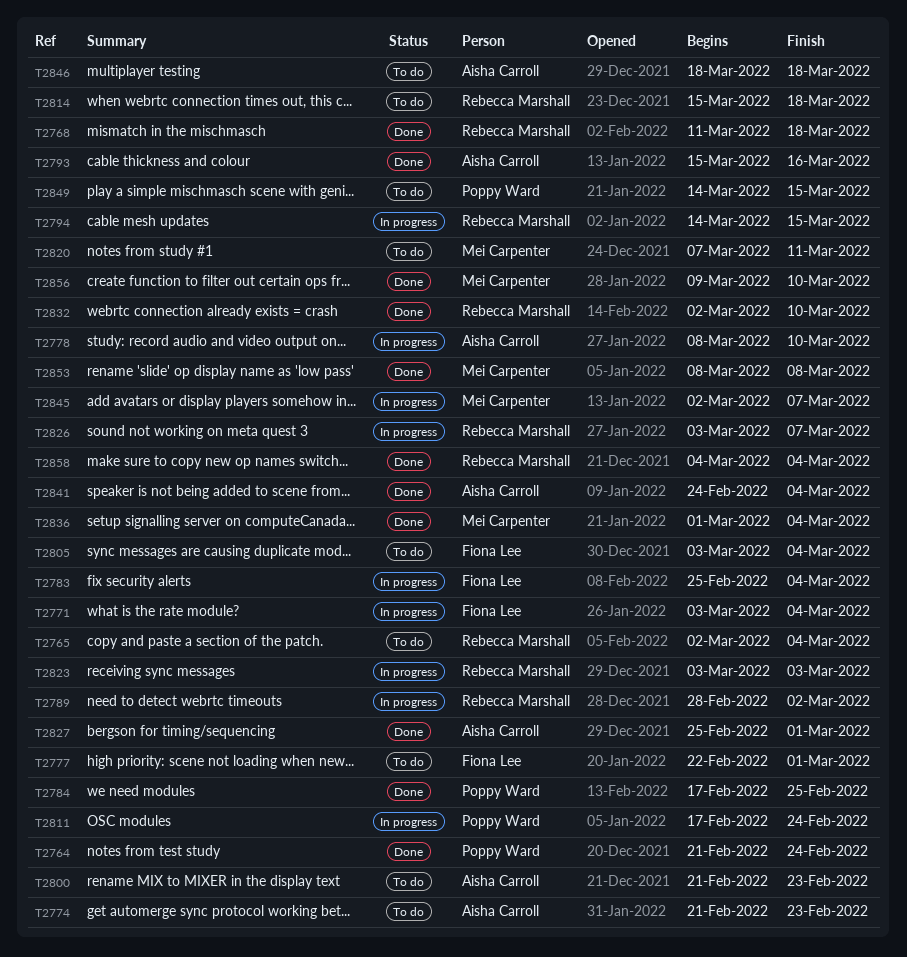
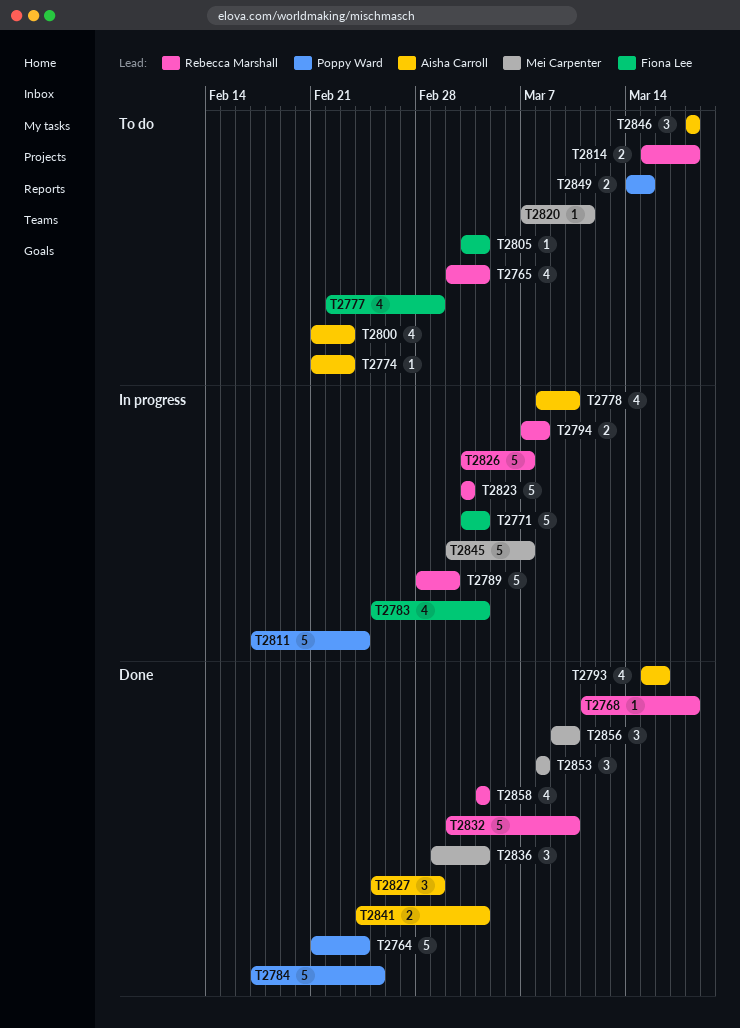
T2794, start: Mar 14 -> Mar 7
T2794, due: Mar 15 -> Mar 8

